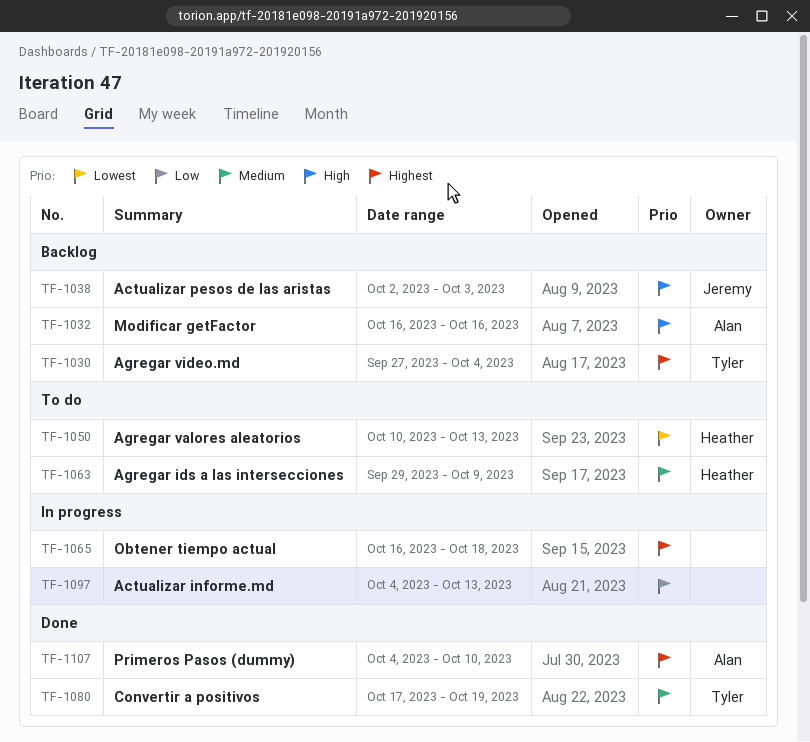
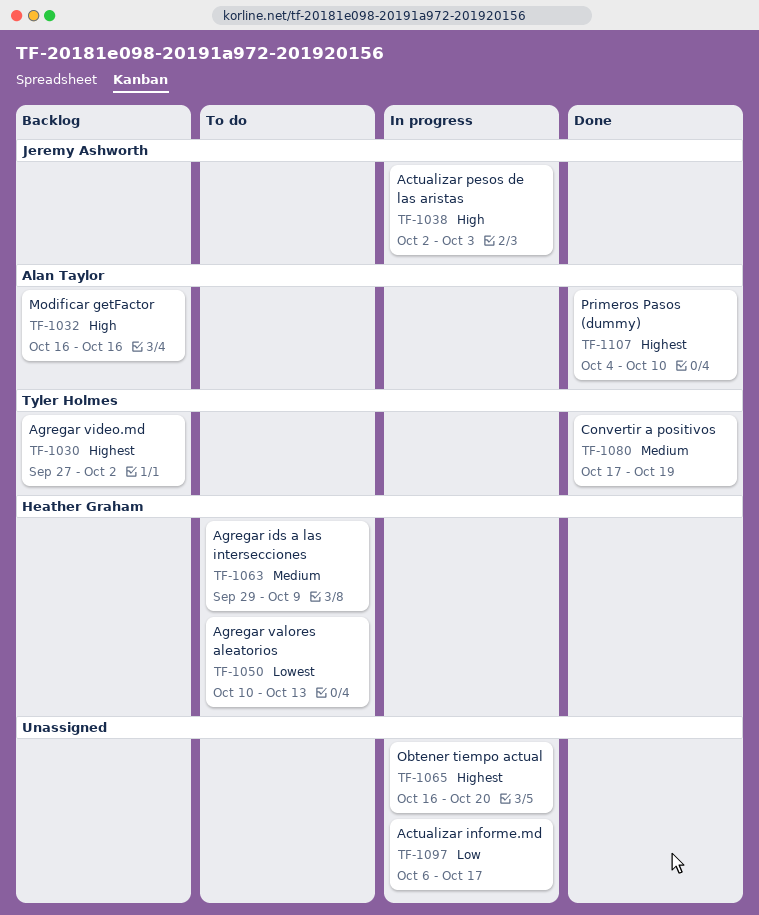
TF-1030, due: Oct 4 -> Oct 2
TF-1038, status: Backlog -> In progress
TF-1065, due: Oct 18 -> Oct 20
TF-1097, start: Oct 4 -> Oct 6
TF-1097, due: Oct 13 -> Oct 17

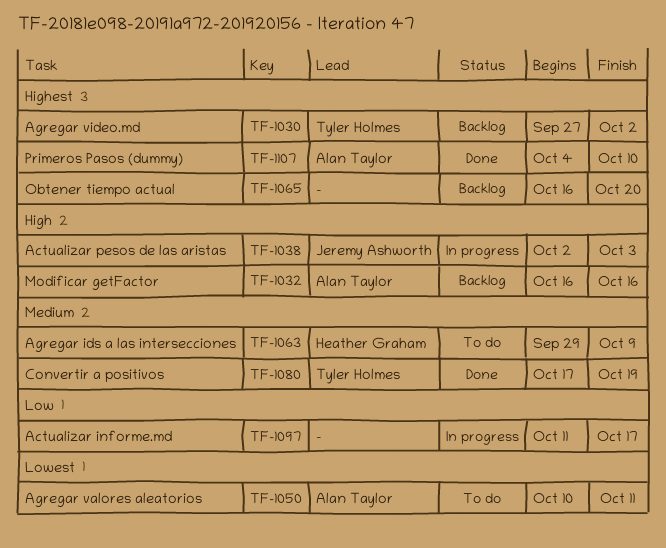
TF-1050, owner: Heather Graham -> Alan Taylor
TF-1050, due: Oct 13 -> Oct 11
TF-1065, status: In progress -> Backlog
TF-1097, start: Oct 6 -> Oct 11

